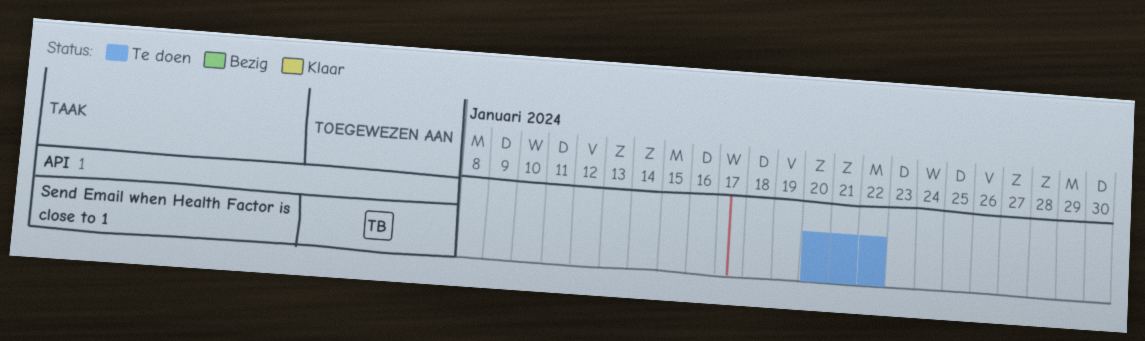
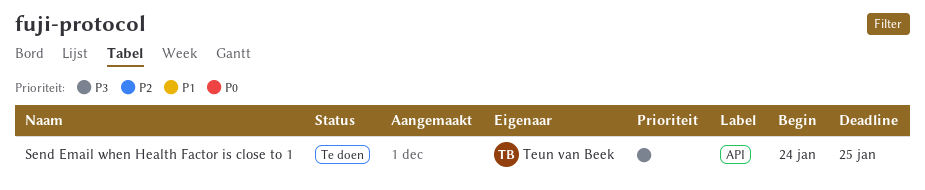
Send Email when Health Factor is close to 1, start: Jan 20 -> Jan 24
Send Email when Health Factor is close to 1, due: Jan 22 -> Jan 25

